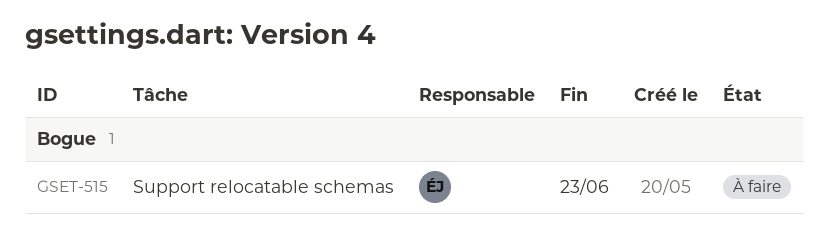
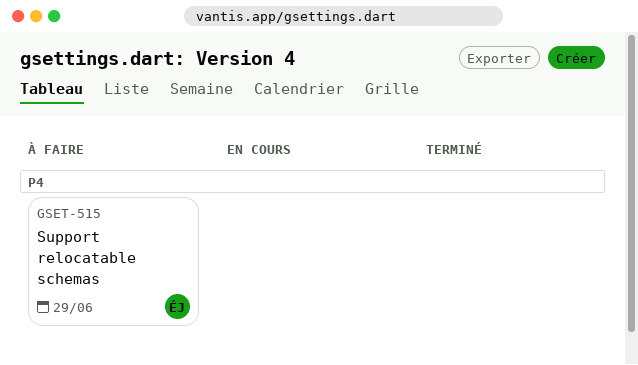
GSET-515, due: Jun 23 -> Jun 29

